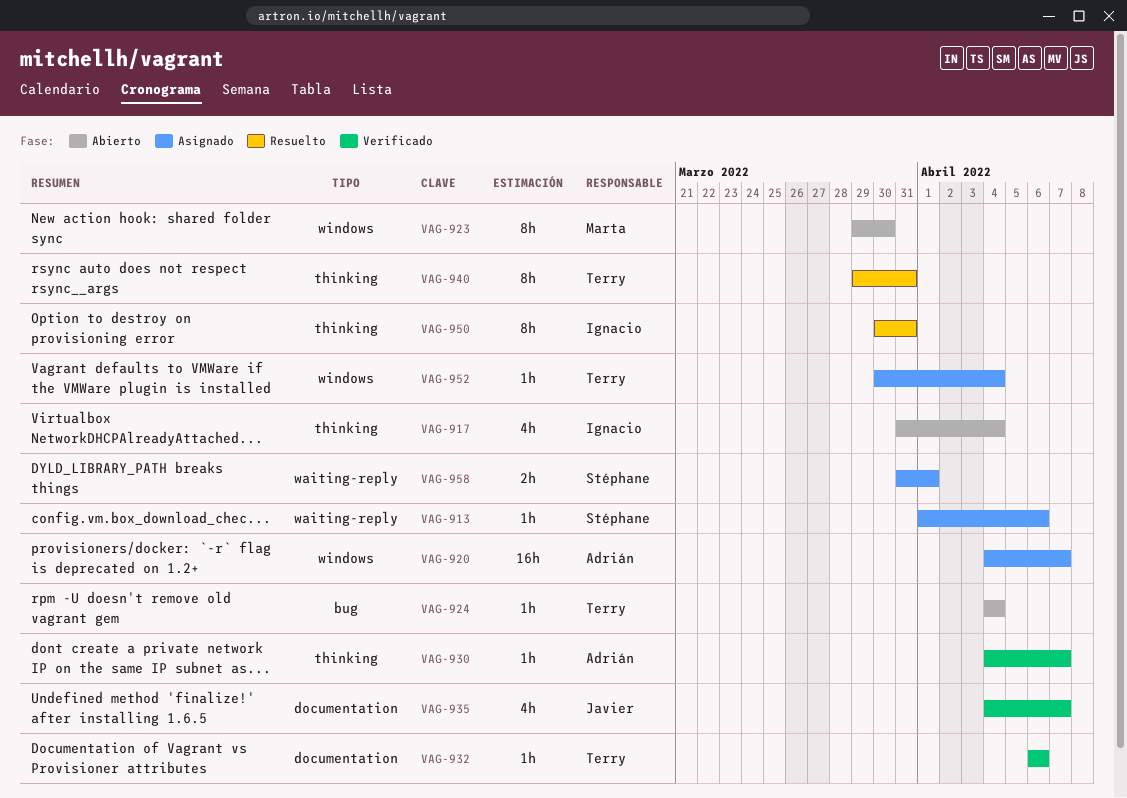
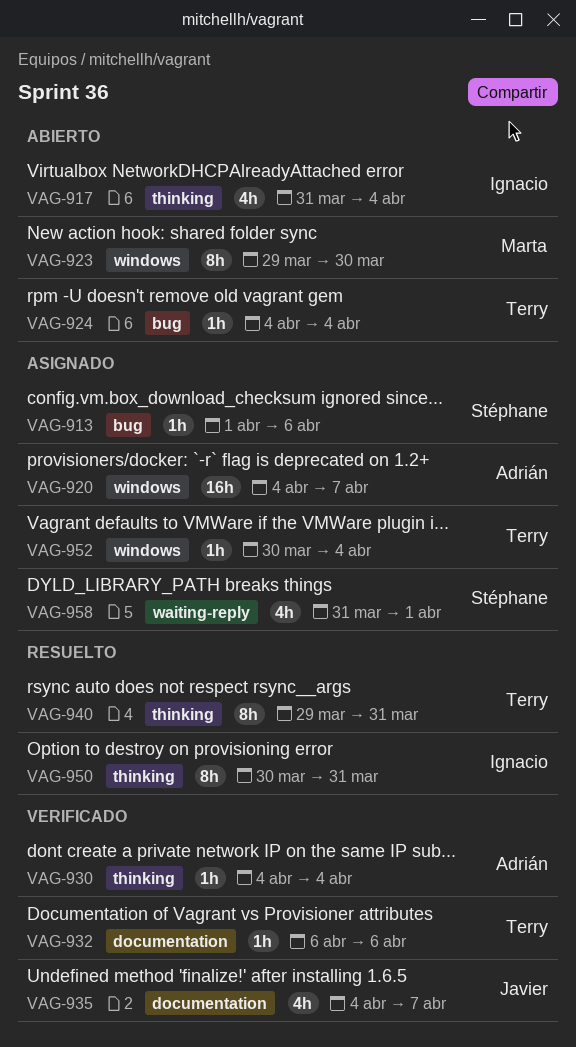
VAG-913, label: waiting-reply -> bug
VAG-930, due: Apr 7 -> Apr 4
VAG-958, estimate: 2h -> 4h

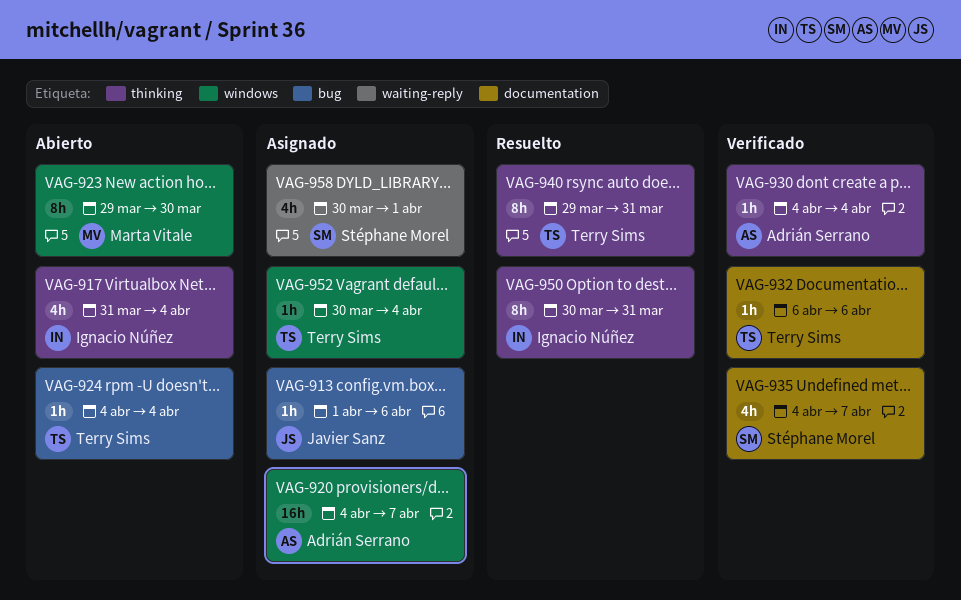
VAG-913, owner: Stéphane Morel -> Javier Sanz
VAG-935, owner: Javier Sanz -> Stéphane Morel
VAG-958, start: Mar 31 -> Mar 30

